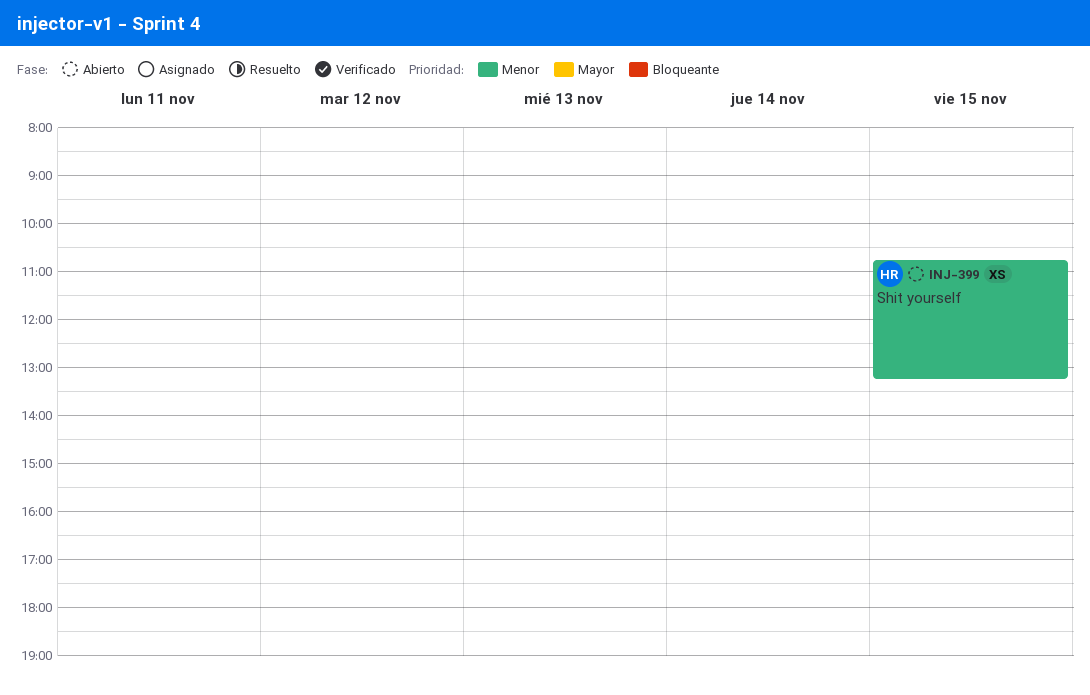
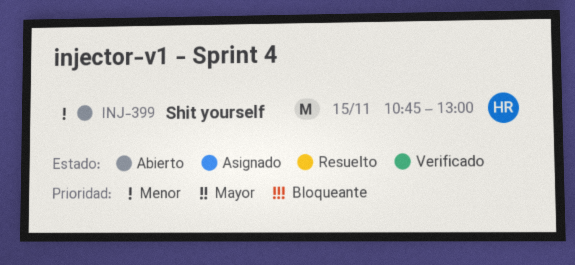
INJ-399, estimate: XS -> M
INJ-399, ends: 13:15 -> 13:00

